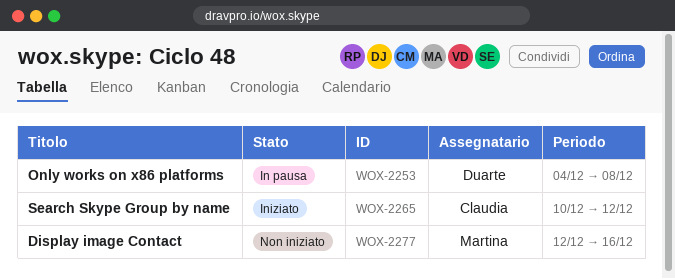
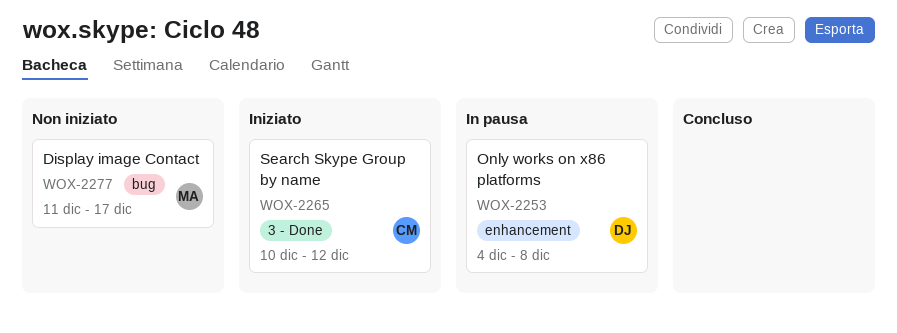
WOX-2277, start: Dec 12 -> Dec 11
WOX-2277, due: Dec 16 -> Dec 17

